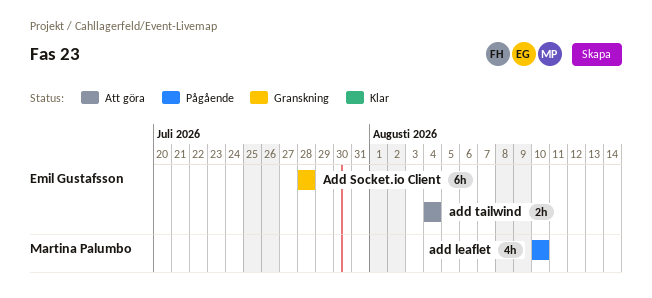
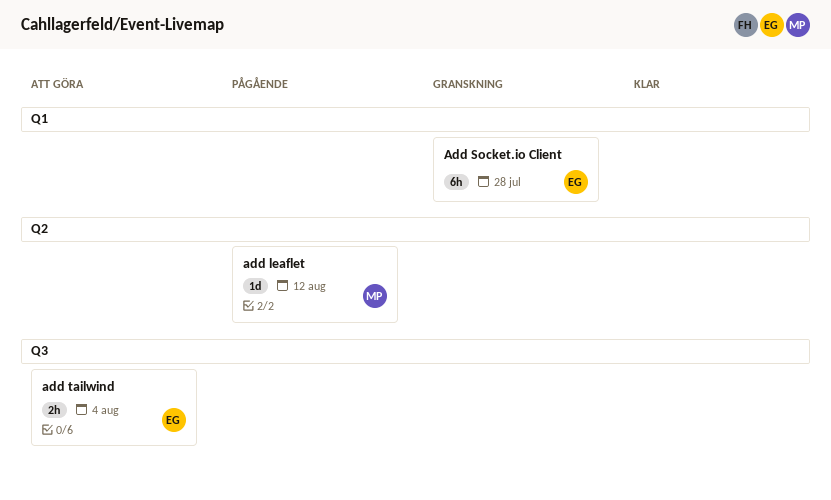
add leaflet, estimate: 4h -> 1d
add leaflet, due: Aug 10 -> Aug 12

